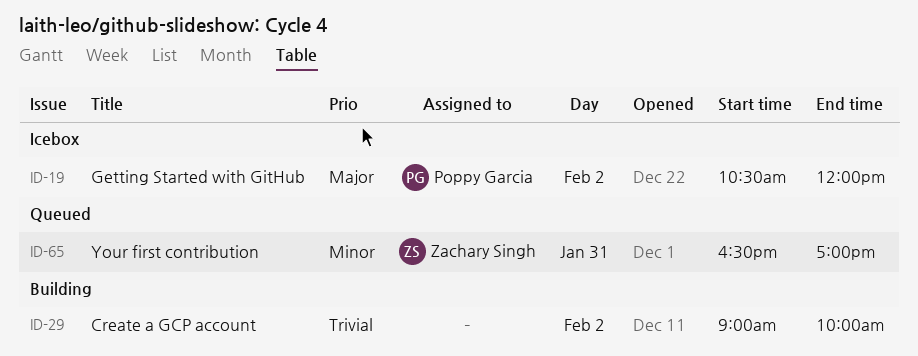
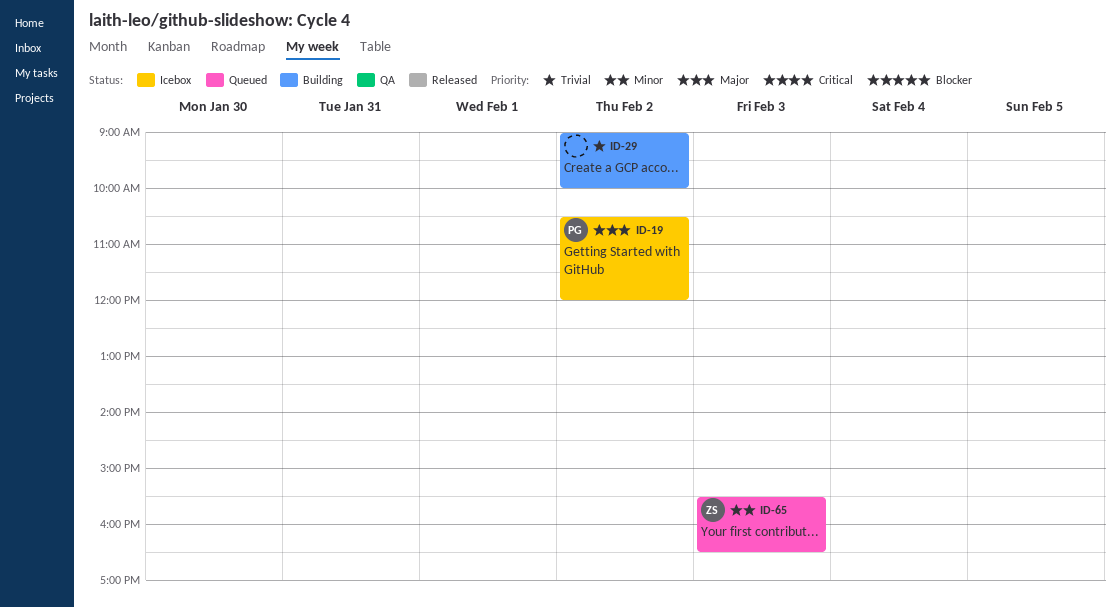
ID-65, day: Jan 31 -> Feb 3
ID-65, begins: 16:30 -> 15:30
ID-65, ends: 17:00 -> 16:30

